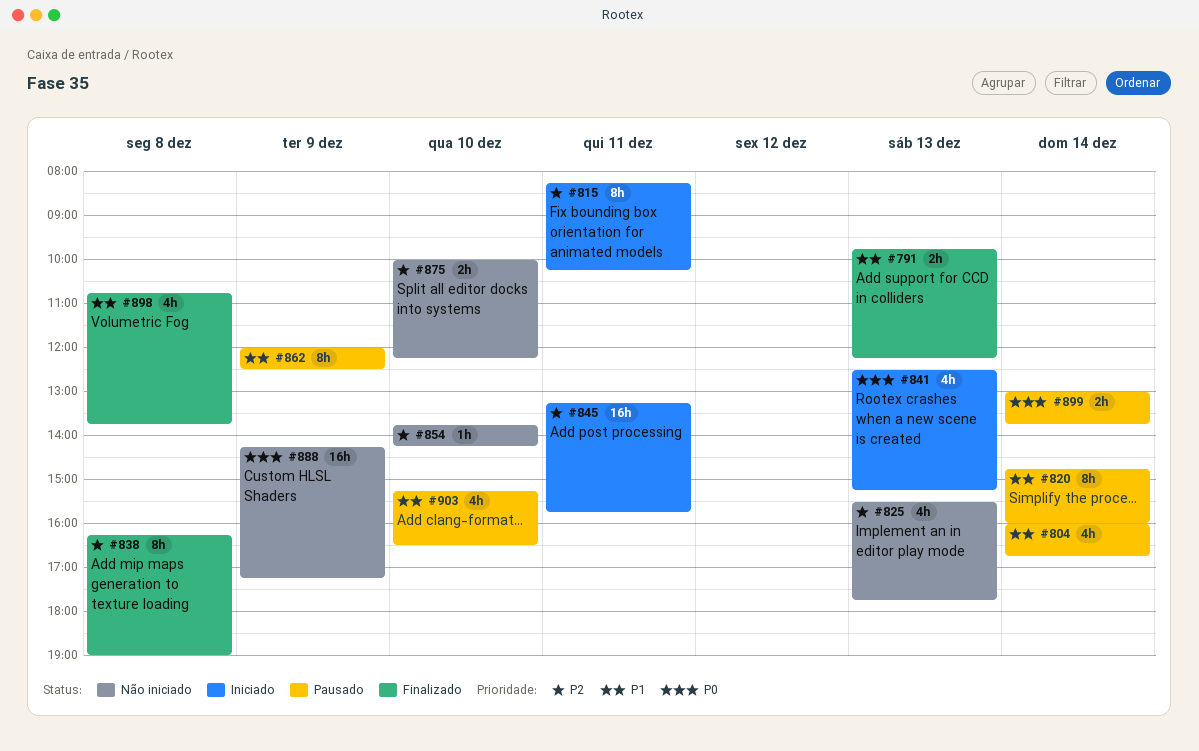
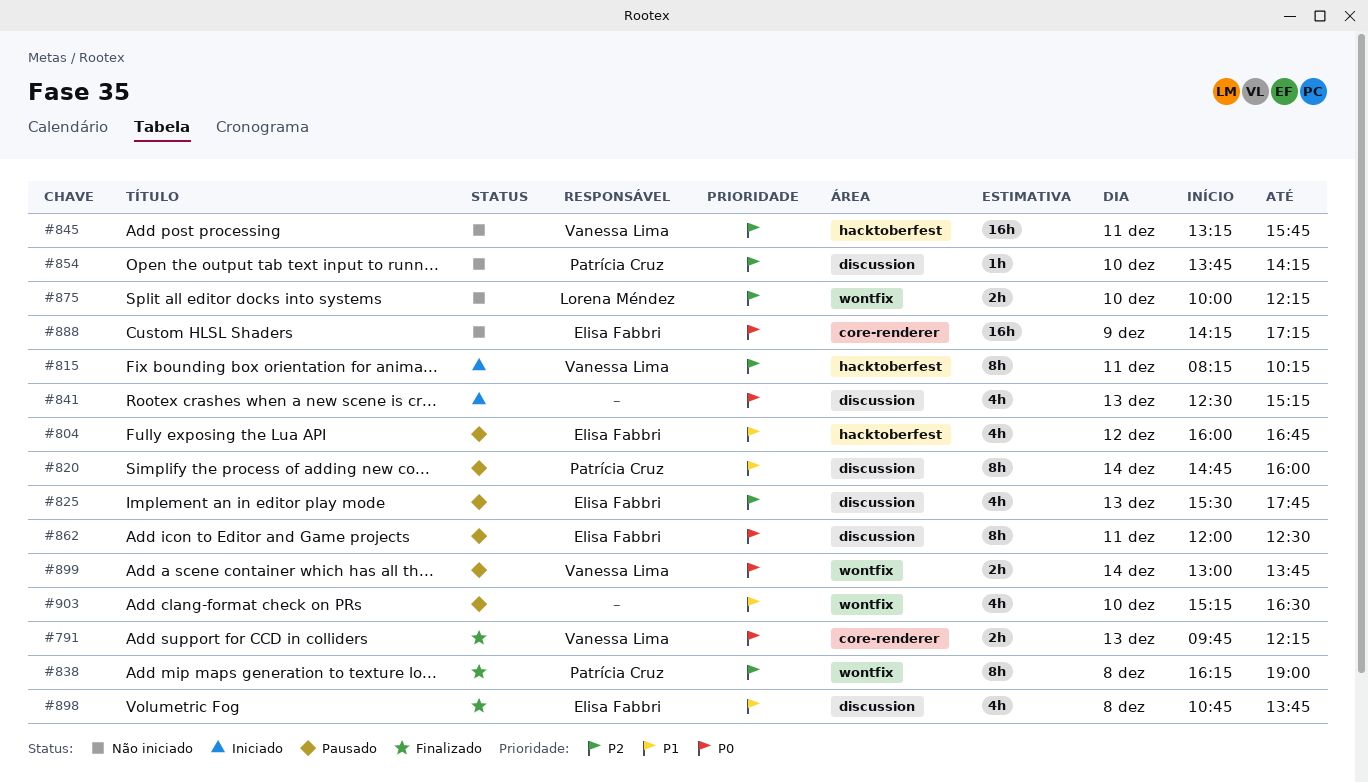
#791, priority: P1 -> P0
#804, day: Dec 14 -> Dec 12
#825, status: Não iniciado -> Pausado
#845, status: Iniciado -> Não iniciado
#862, priority: P1 -> P0
#862, day: Dec 9 -> Dec 11

